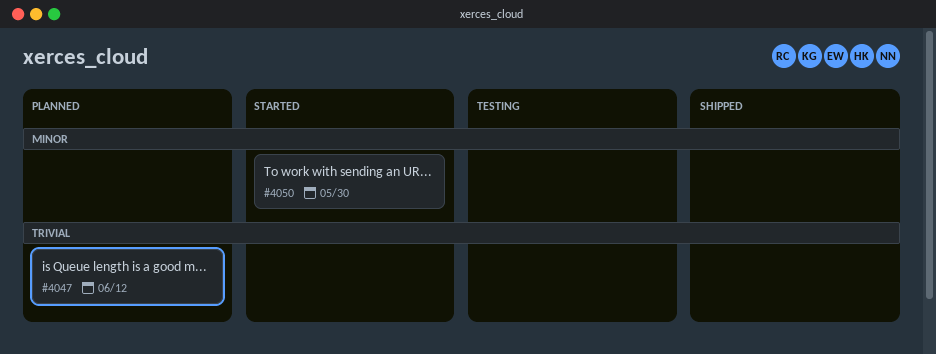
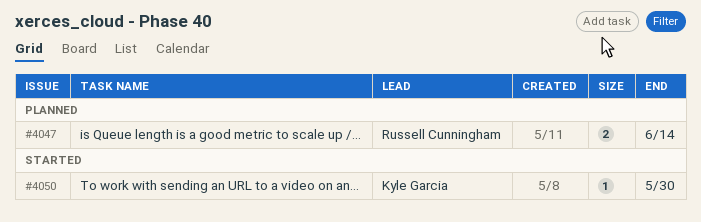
#4047, due: Jun 12 -> Jun 14

